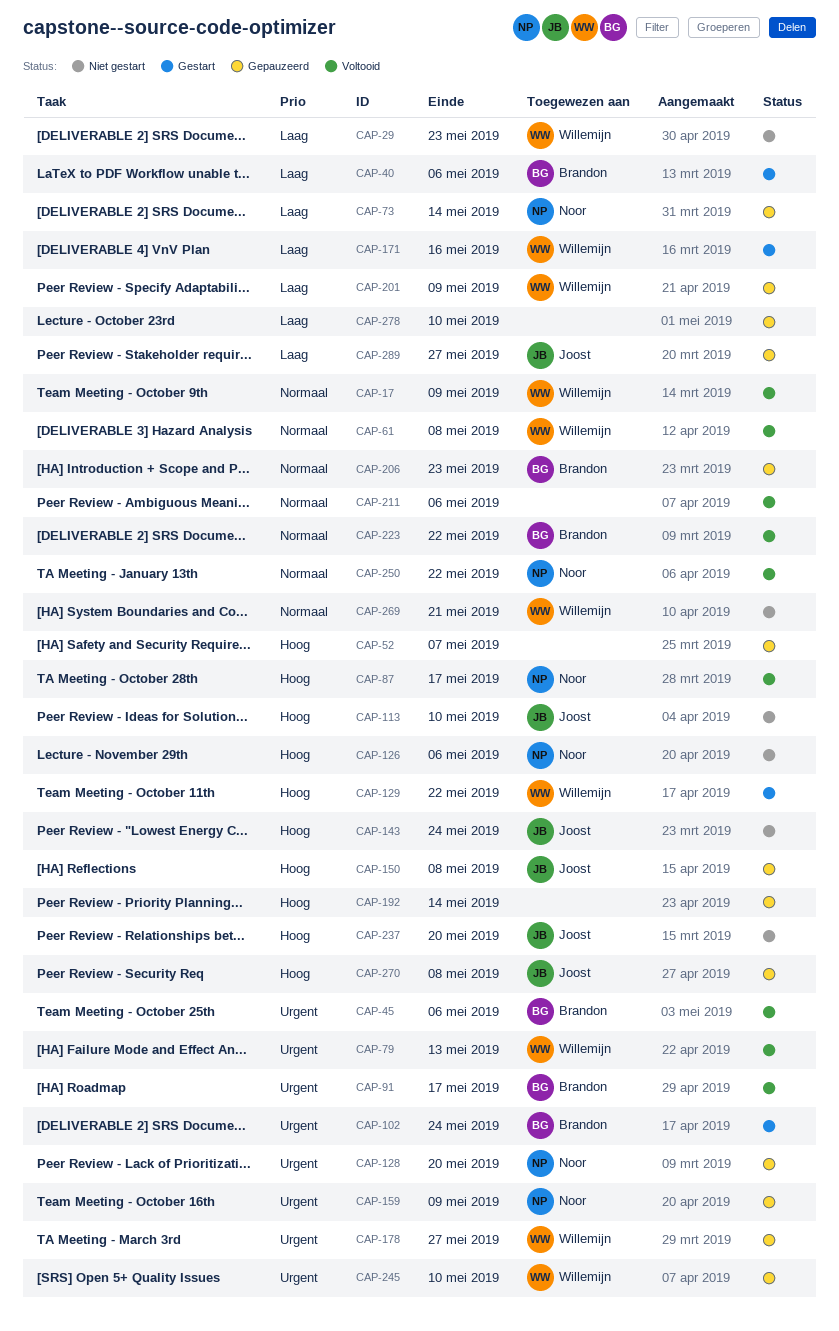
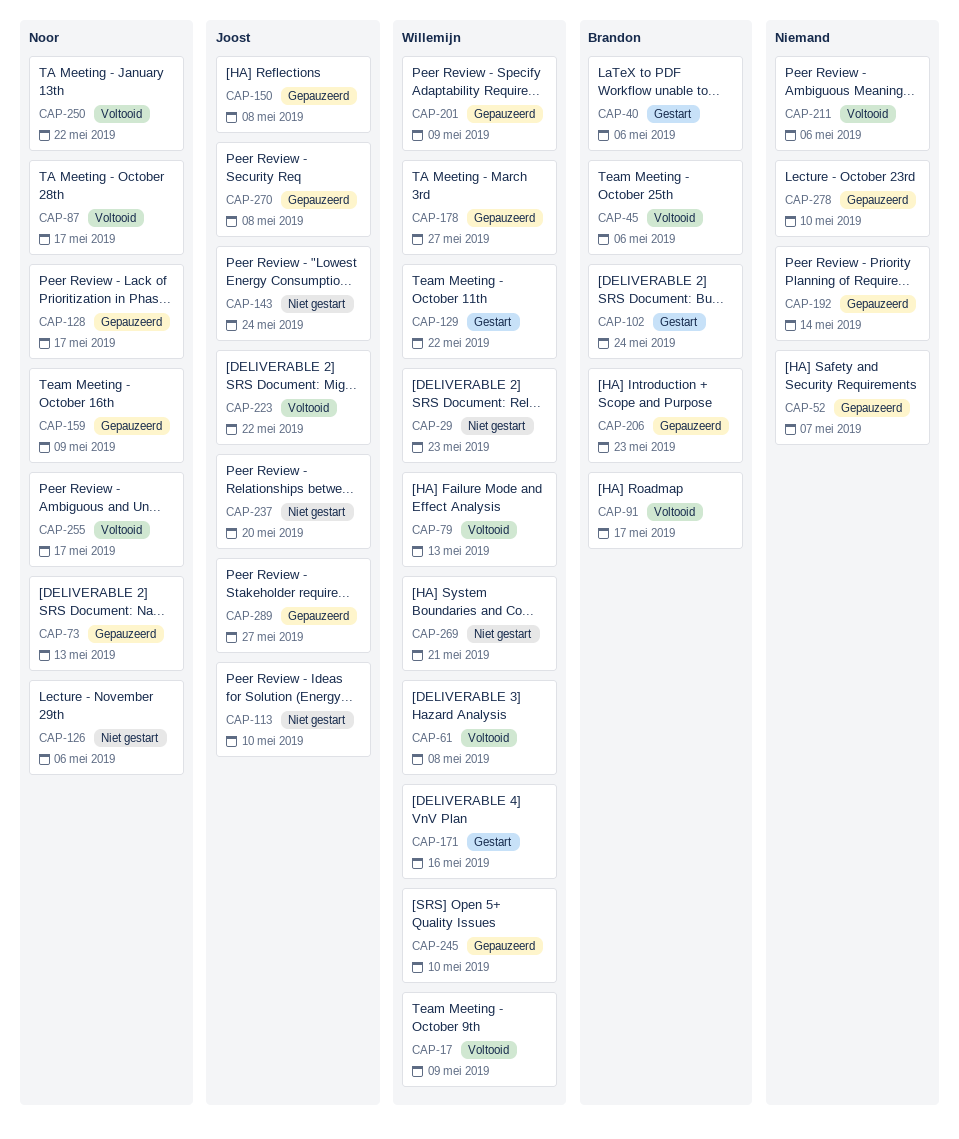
CAP-73, due: May 14 -> May 13
CAP-128, due: May 20 -> May 17
CAP-223, owner: Brandon -> Joost
CAP-255: none -> present

